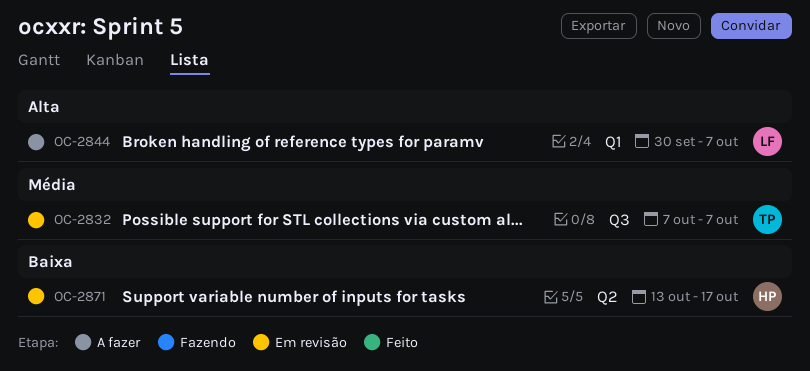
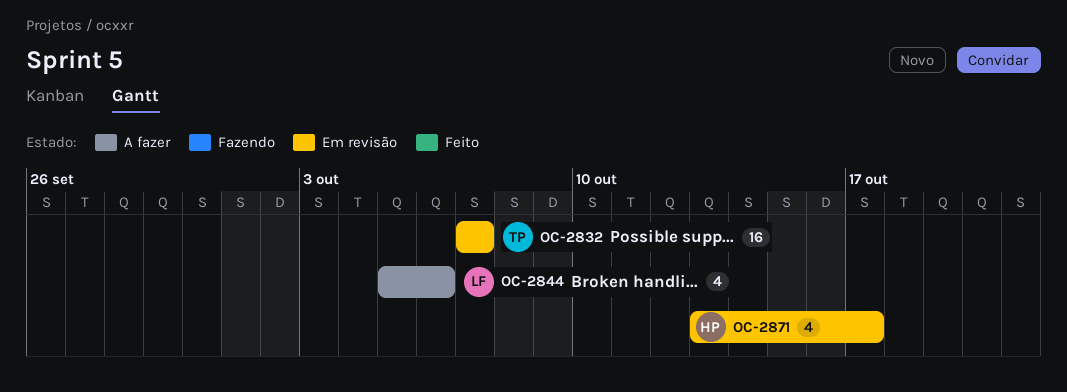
OC-2844, start: Sep 30 -> Oct 5
OC-2844, due: Oct 7 -> Oct 6

